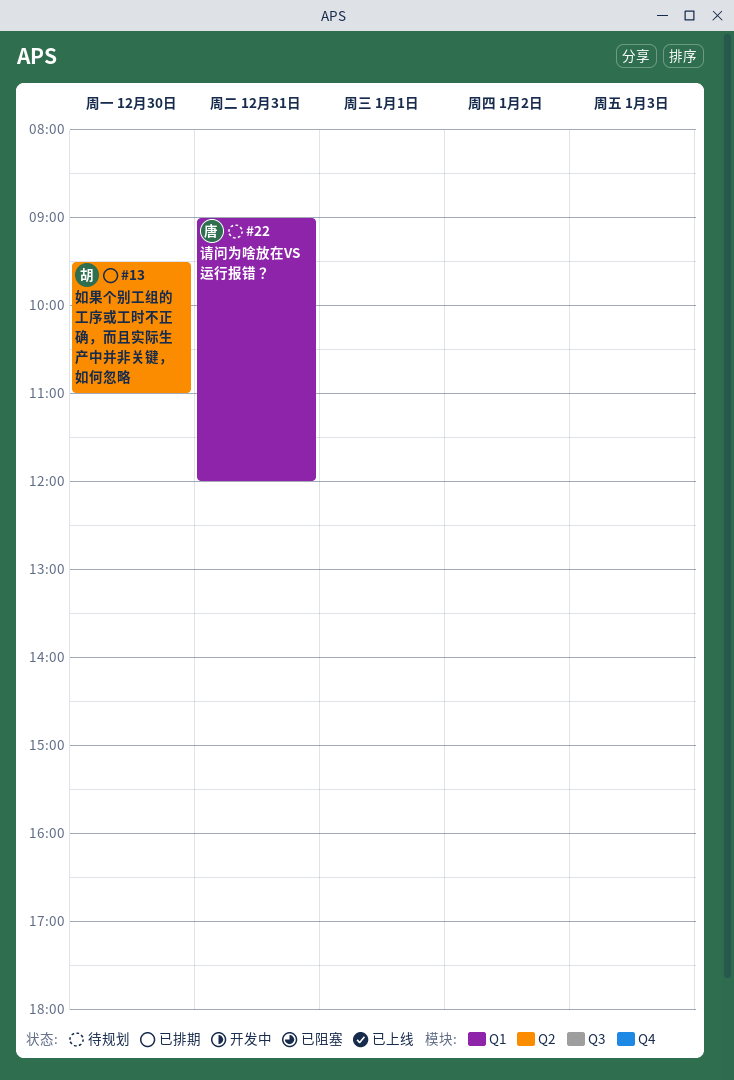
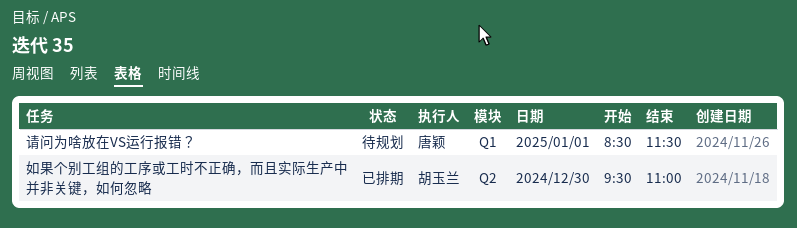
请问为啥放在VS运行报错？, day: Dec 31 -> Jan 1
请问为啥放在VS运行报错？, begins: 09:00 -> 08:30
请问为啥放在VS运行报错？, ends: 12:00 -> 11:30

